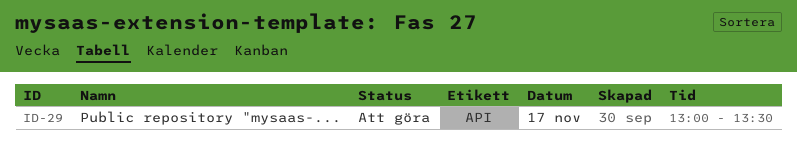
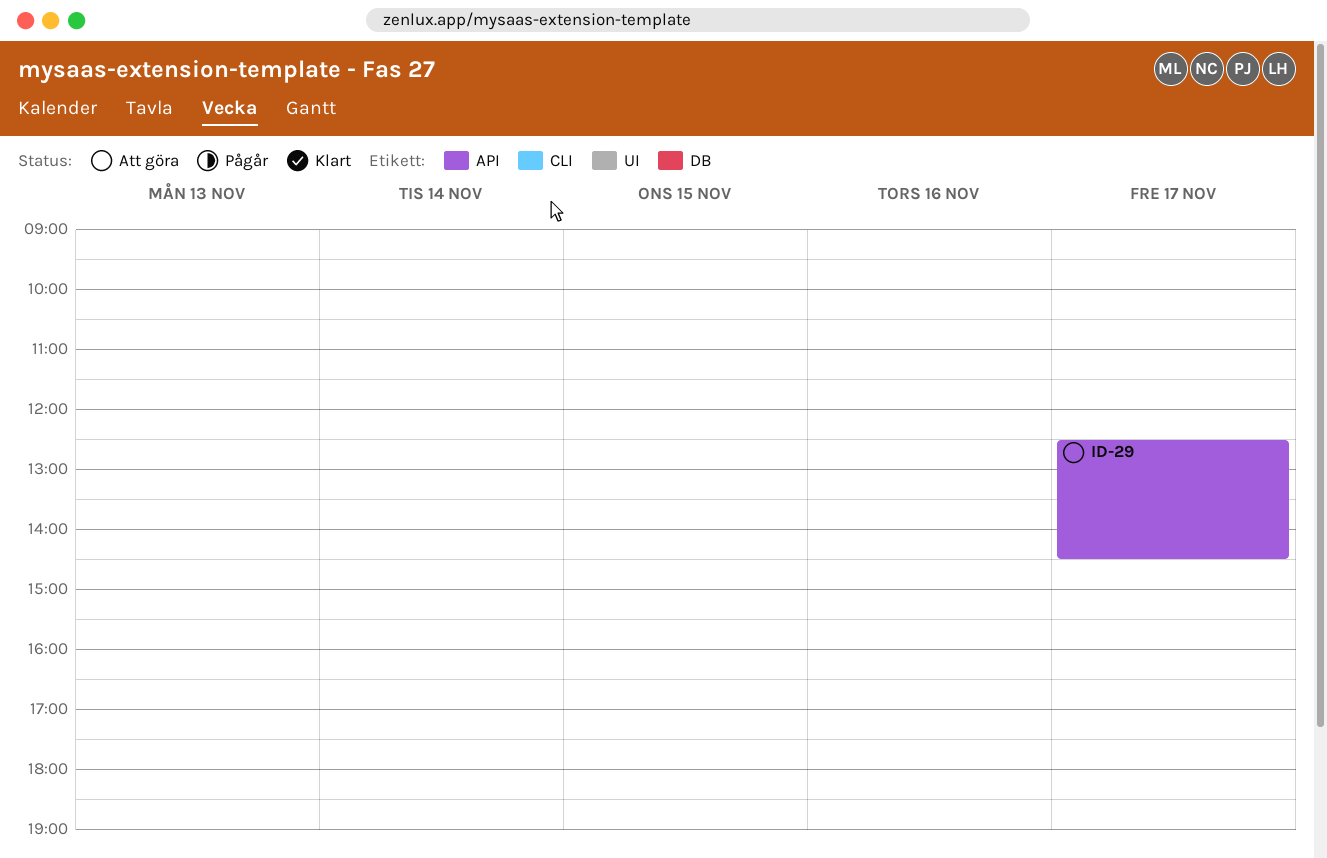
ID-29, begins: 13:00 -> 12:30
ID-29, ends: 13:30 -> 14:30

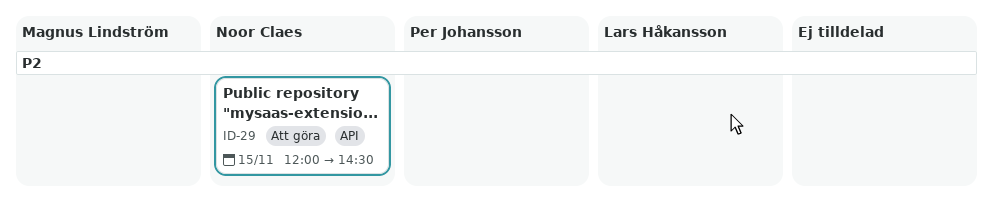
ID-29, day: Nov 17 -> Nov 15
ID-29, begins: 12:30 -> 12:00

